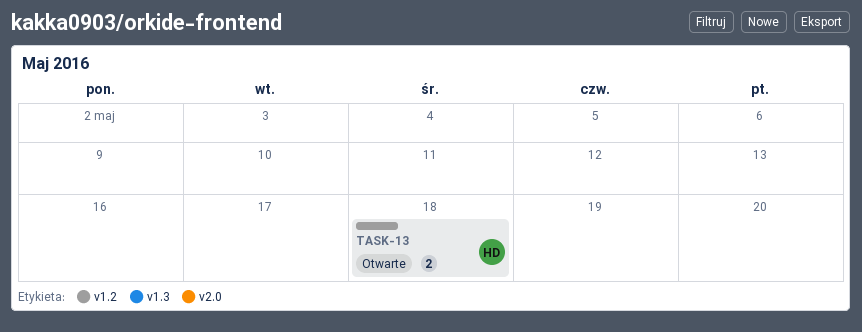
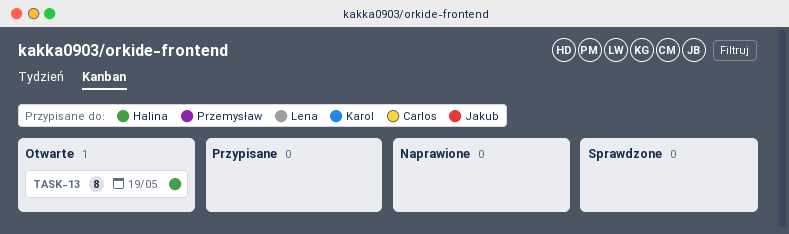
TASK-13, estimate: 2 -> 8
TASK-13, due: May 18 -> May 19

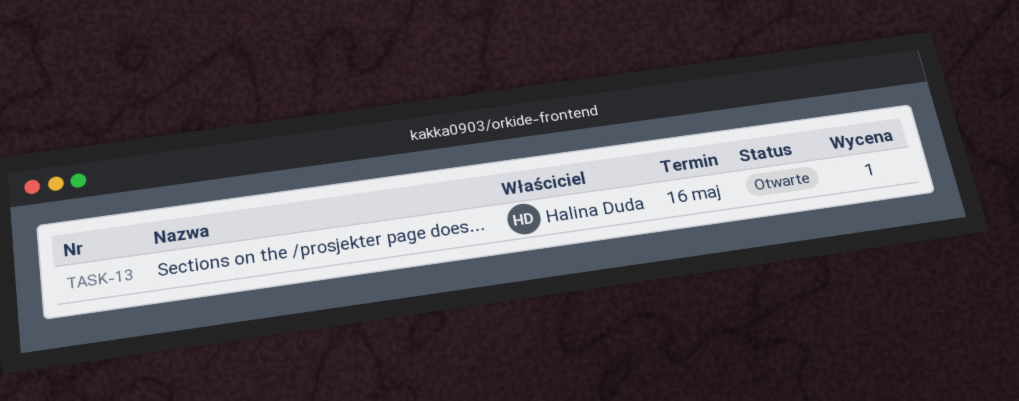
TASK-13, estimate: 8 -> 1
TASK-13, due: May 19 -> May 16

